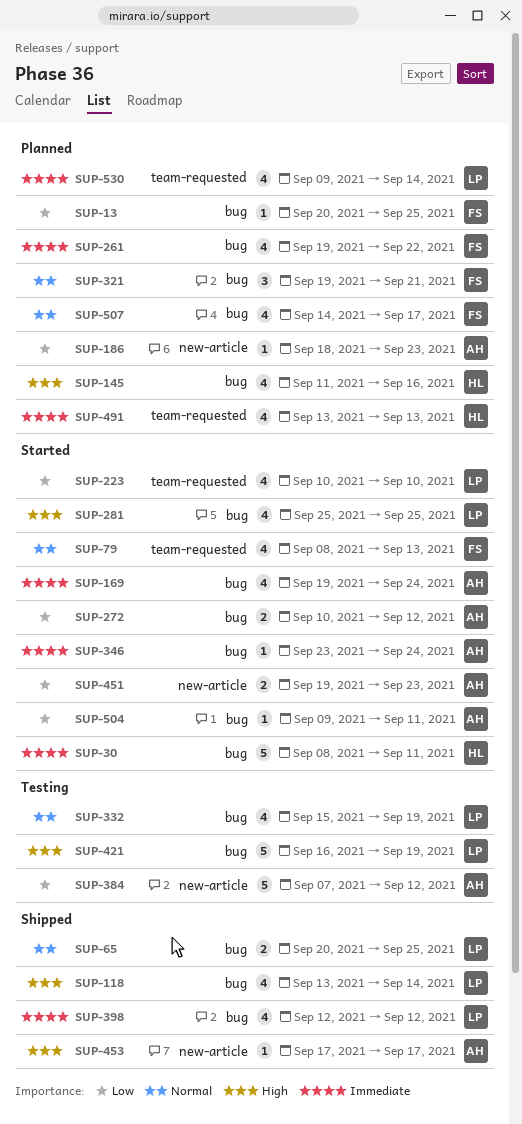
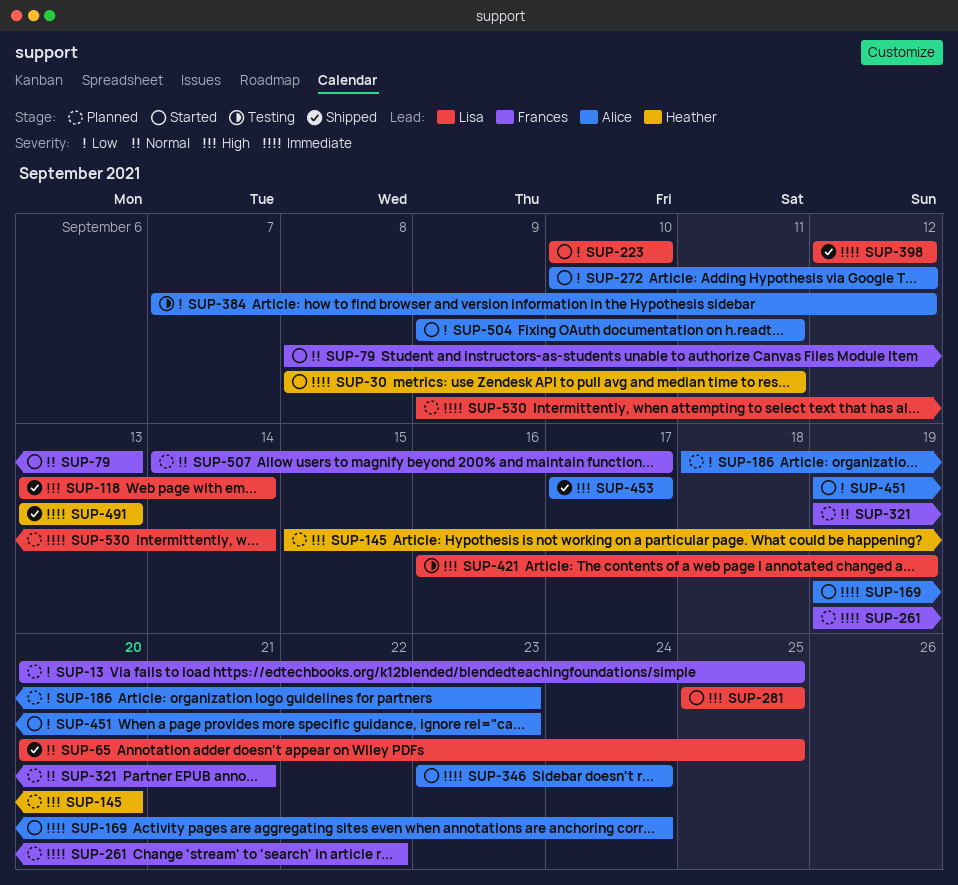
SUP-145, start: Sep 11 -> Sep 15
SUP-145, due: Sep 16 -> Sep 20
SUP-332: present -> none
SUP-491, status: Planned -> Shipped

